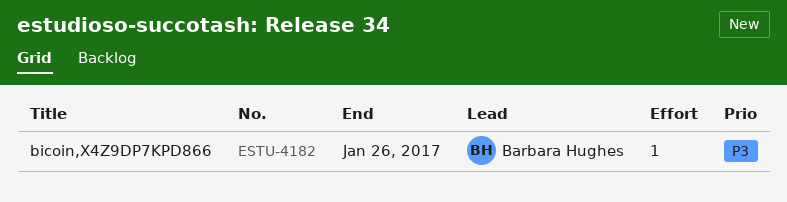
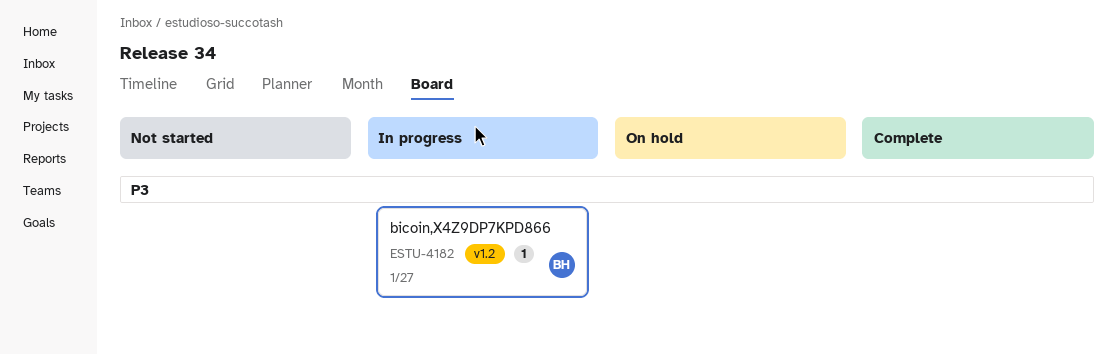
ESTU-4182, due: Jan 26 -> Jan 27

